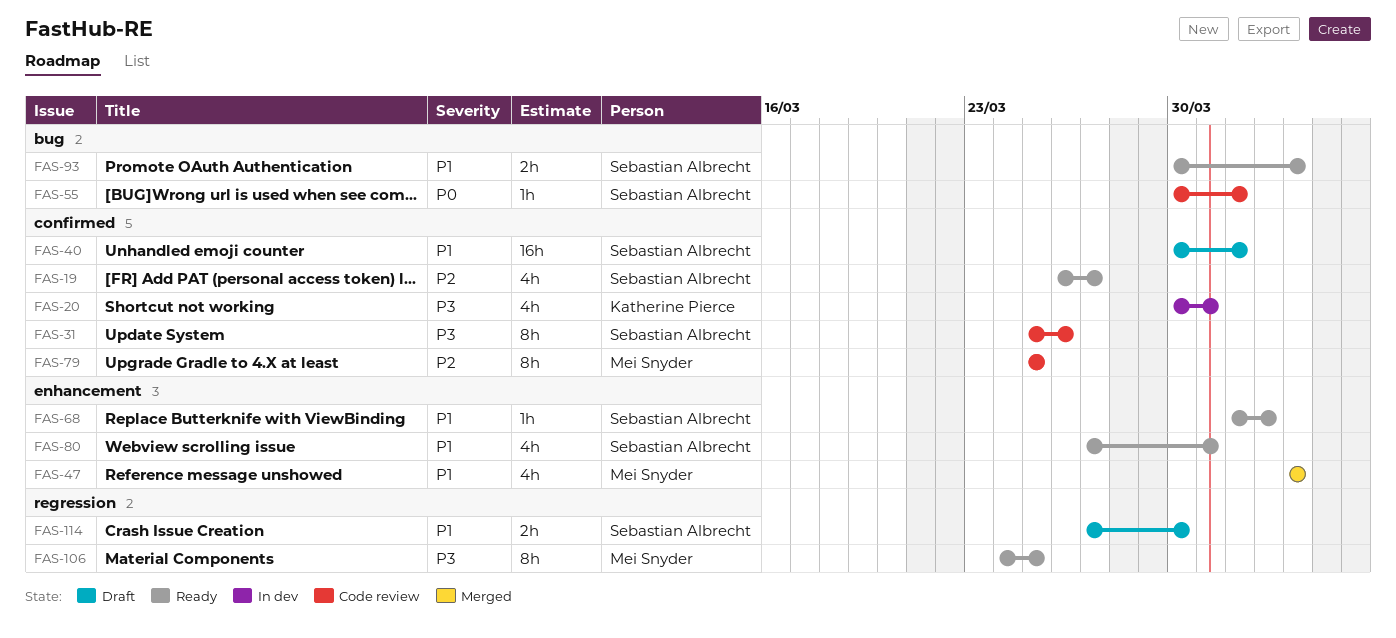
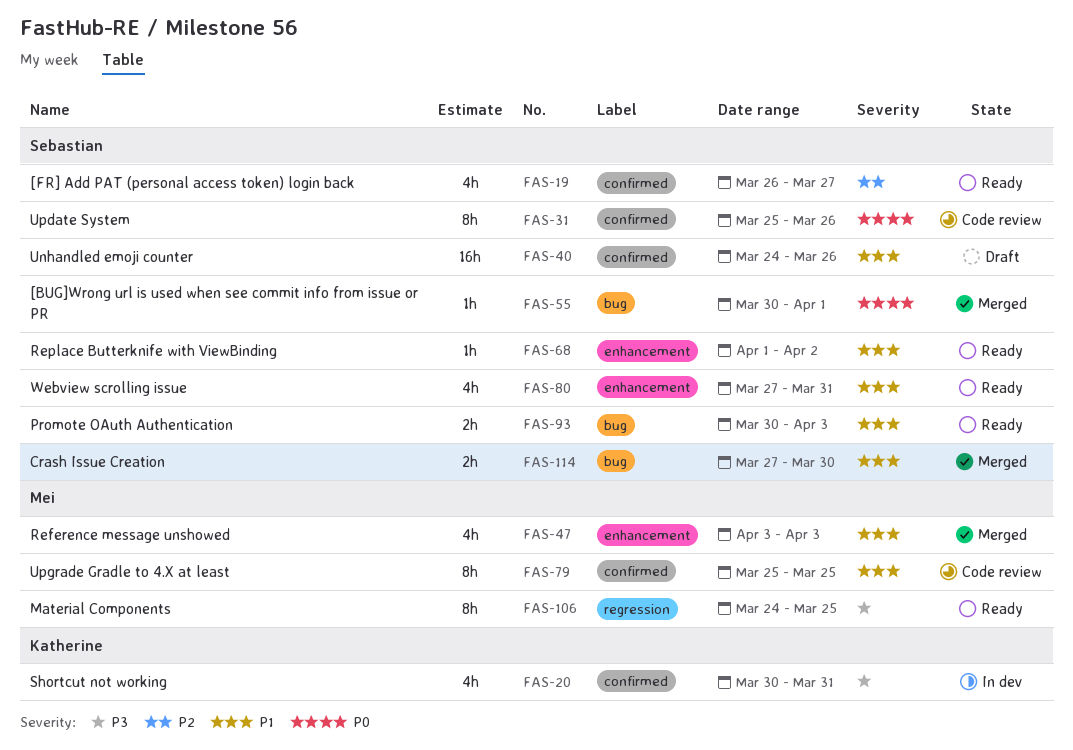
FAS-31, priority: P3 -> P0
FAS-40, start: Mar 30 -> Mar 24
FAS-40, due: Apr 1 -> Mar 26
FAS-55, status: Code review -> Merged
FAS-79, priority: P2 -> P1
FAS-114, status: Draft -> Merged
FAS-114, label: regression -> bug

